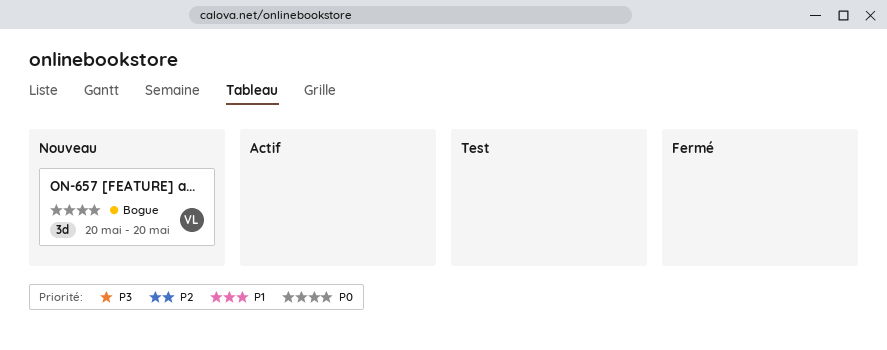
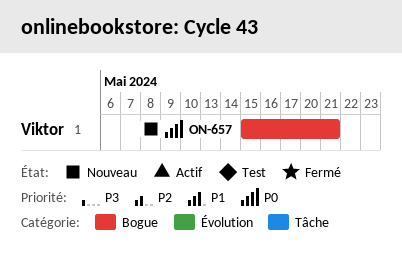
ON-657, start: May 20 -> May 15
ON-657, due: May 20 -> May 21

